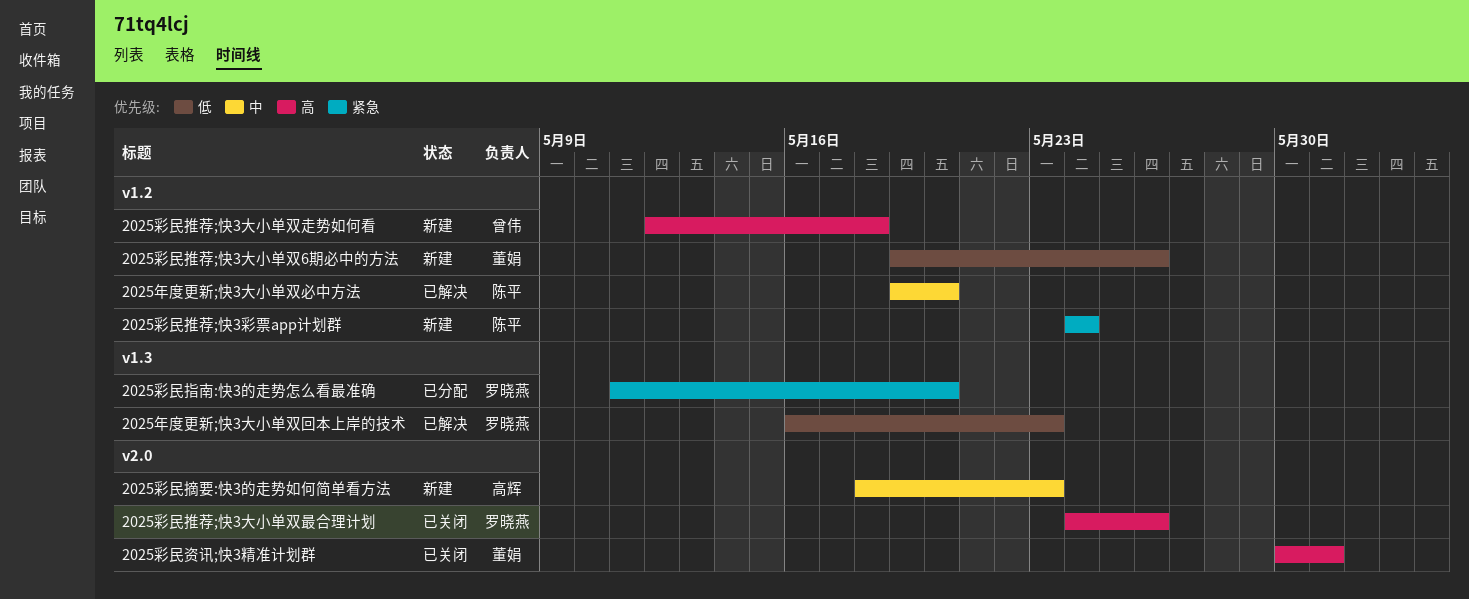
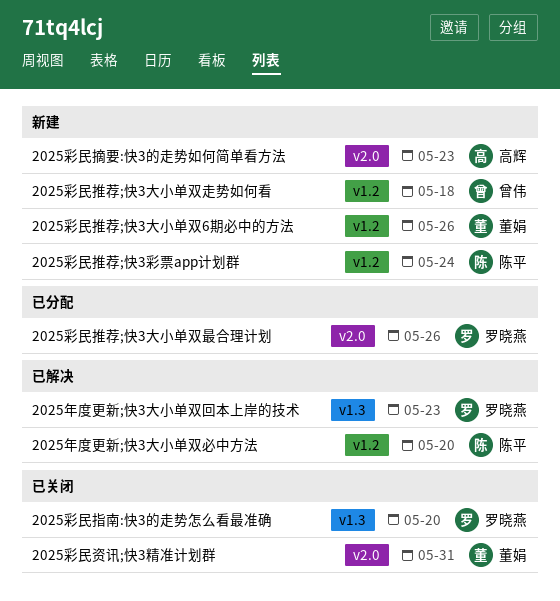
2025彩民指南:快3的走势怎么看最准确, status: 已分配 -> 已关闭
2025彩民推荐;快3大小单双最合理计划, status: 已关闭 -> 已分配

